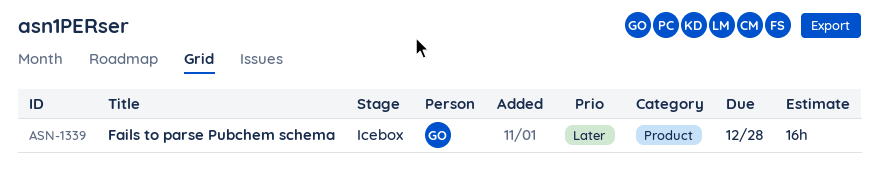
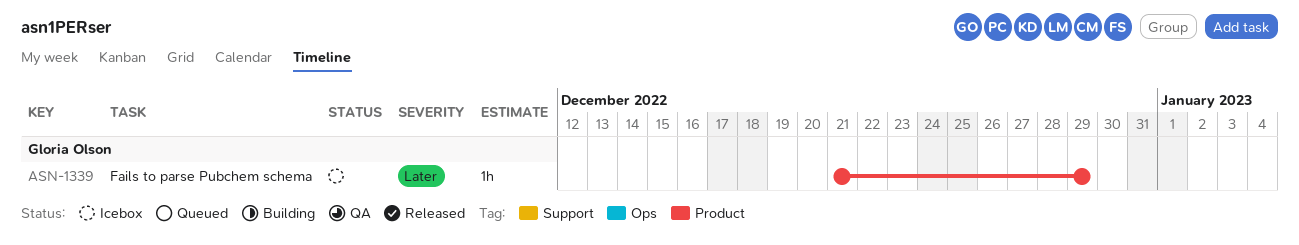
ASN-1339, estimate: 16h -> 1h
ASN-1339, due: Dec 28 -> Dec 29

